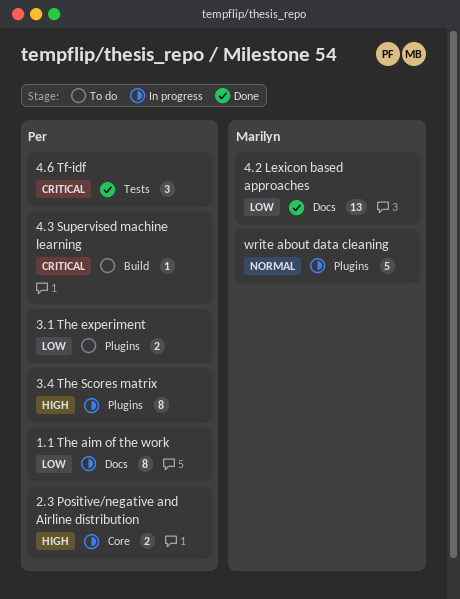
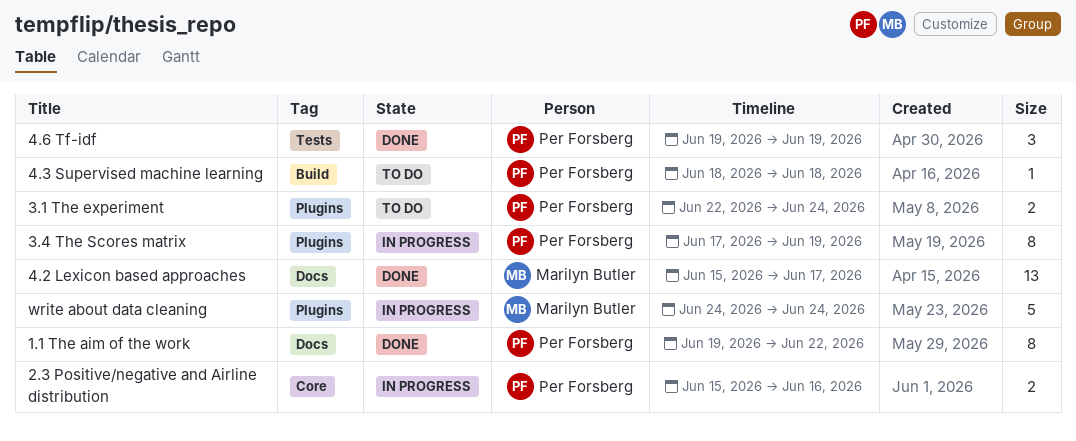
1.1 The aim of the work, status: In progress -> Done

